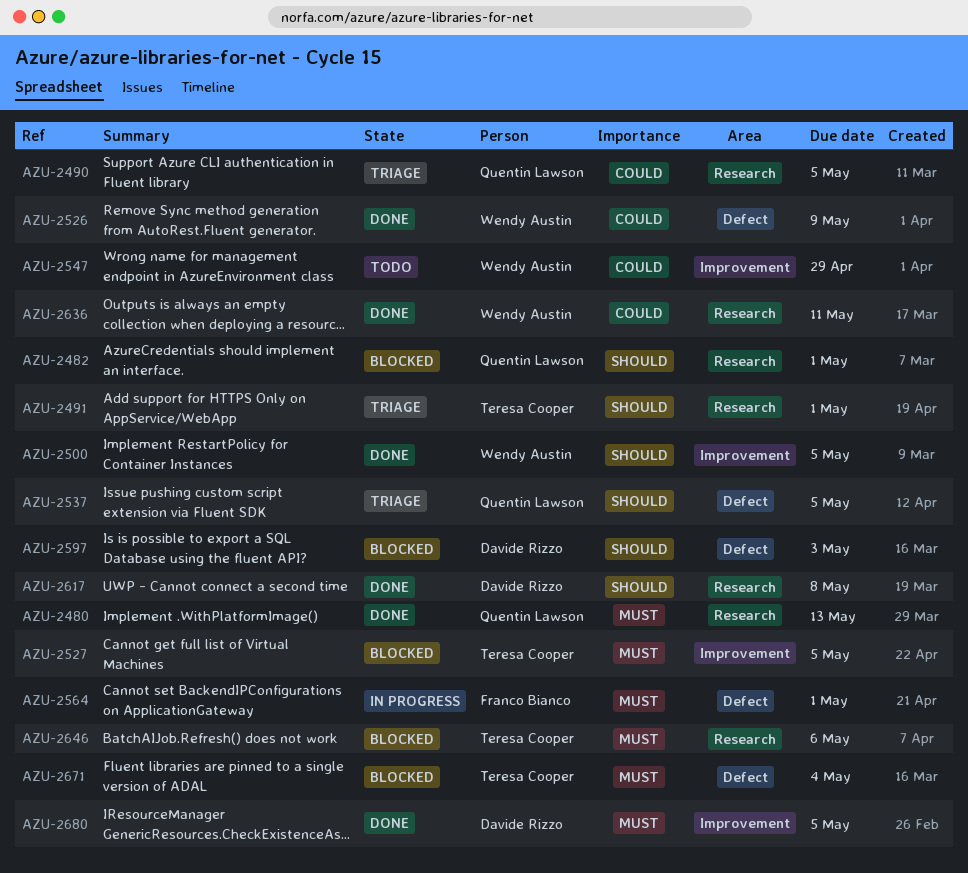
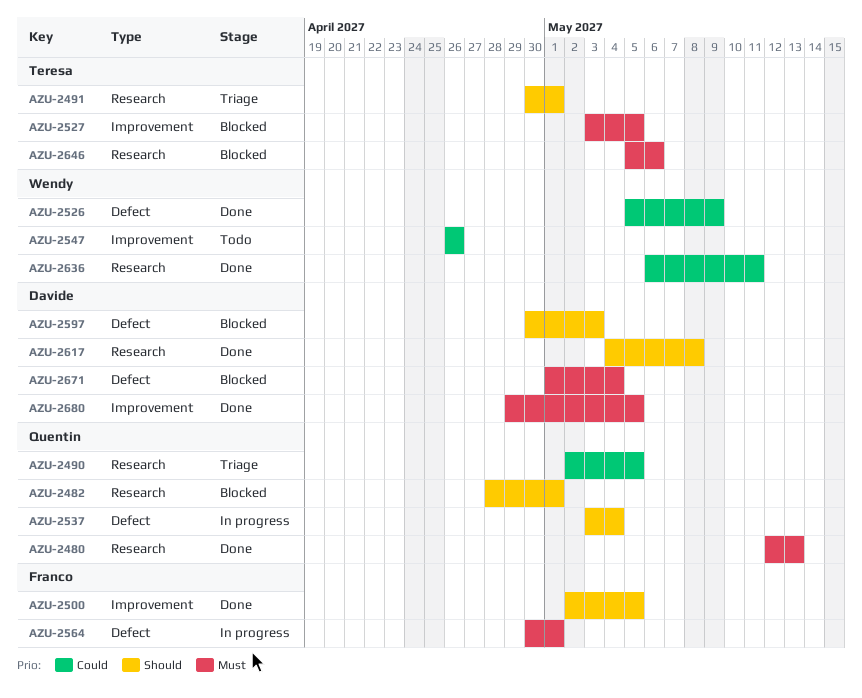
AZU-2500, owner: Wendy Austin -> Franco Bianco
AZU-2537, status: Triage -> In progress
AZU-2537, due: May 5 -> May 4
AZU-2547, due: Apr 29 -> Apr 26
AZU-2671, owner: Teresa Cooper -> Davide Rizzo

